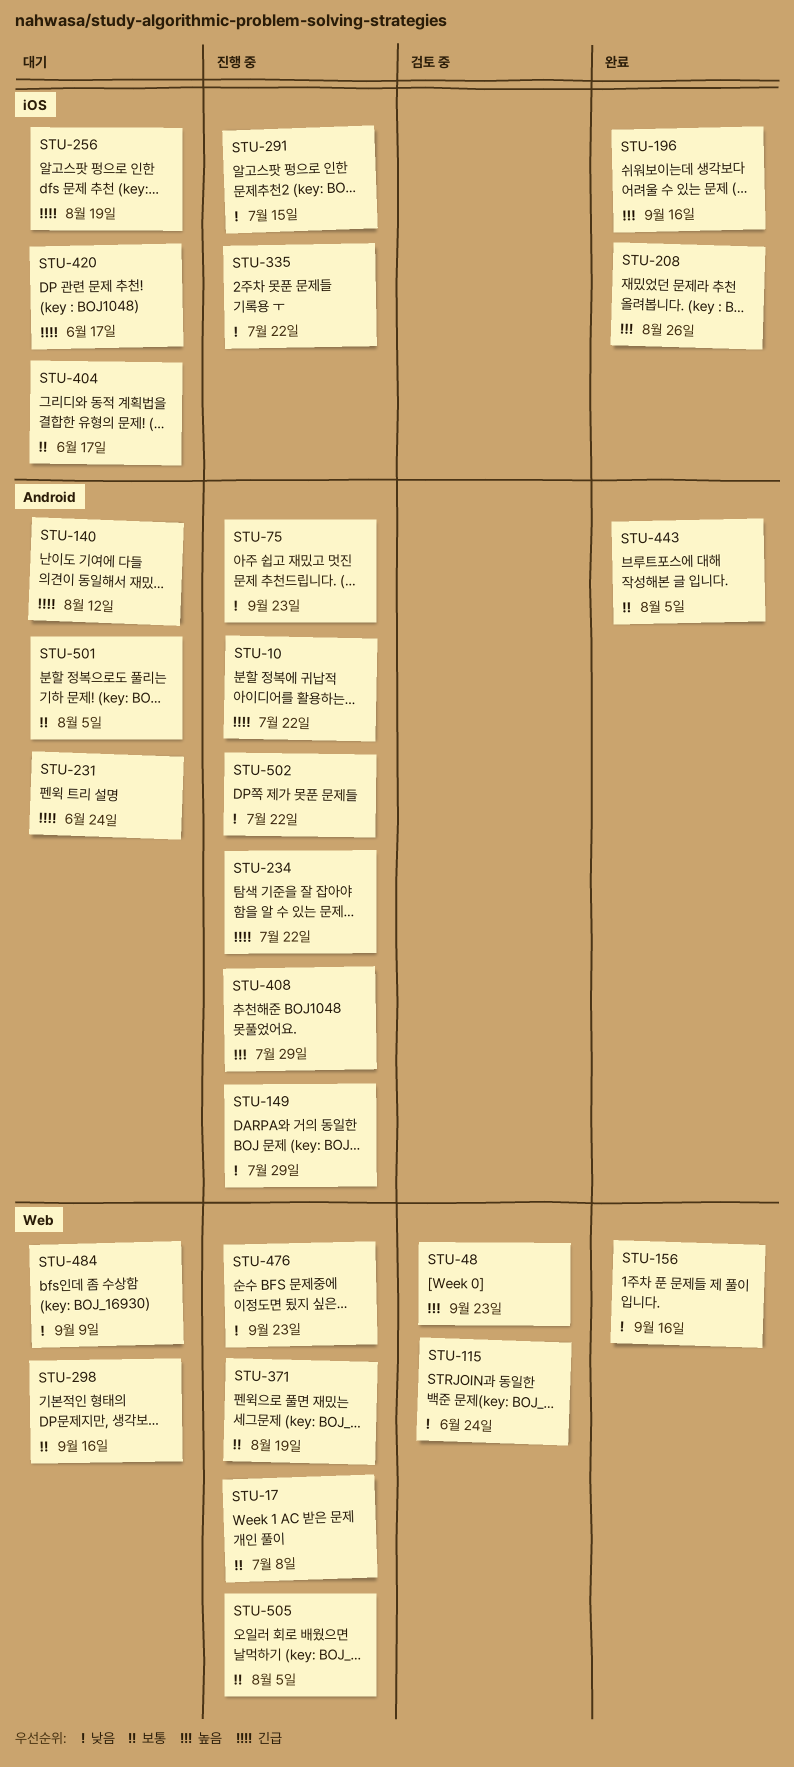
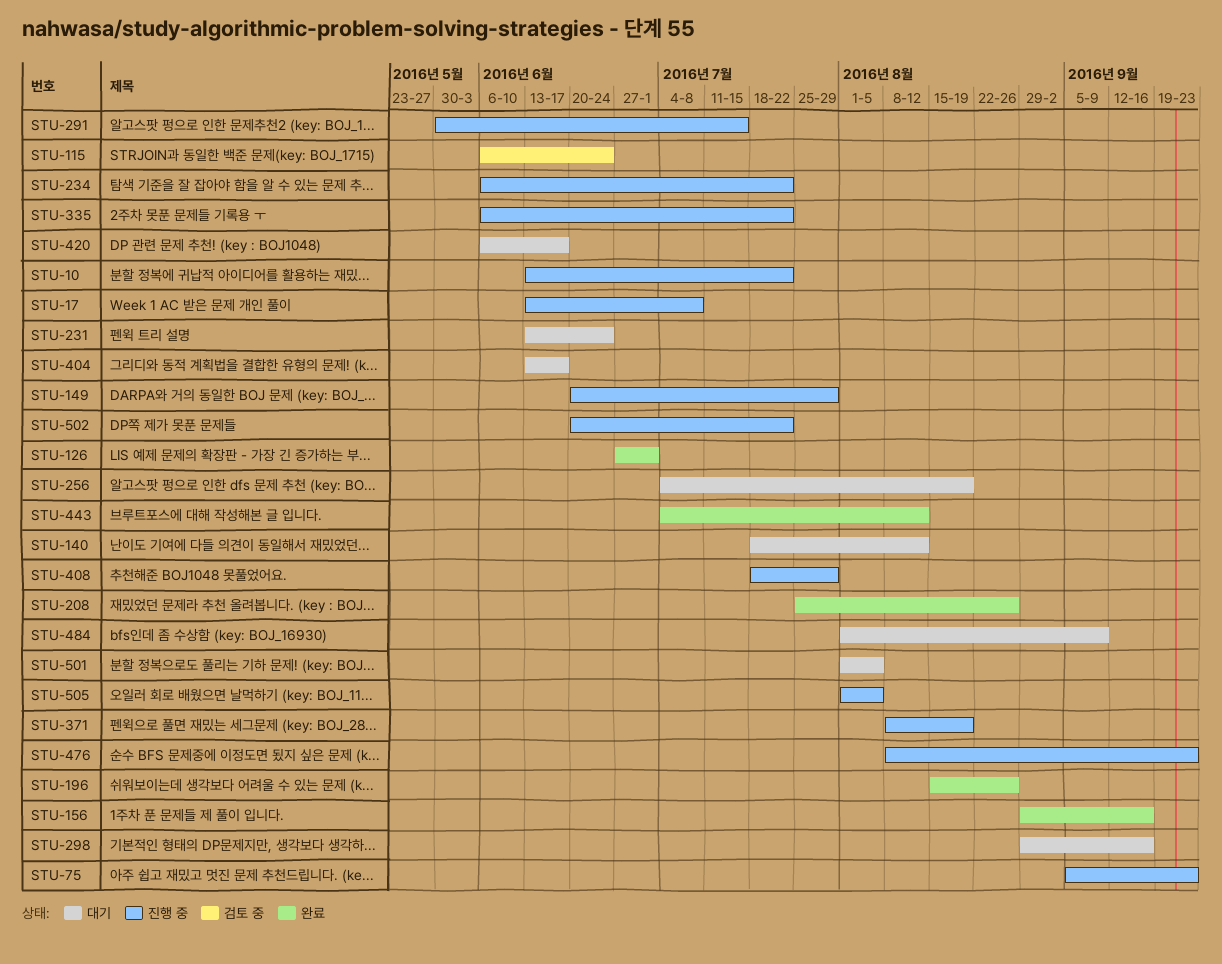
STU-48: present -> none
STU-126: none -> present
STU-196, due: Sep 16 -> Aug 26
STU-443, due: Aug 5 -> Aug 12

